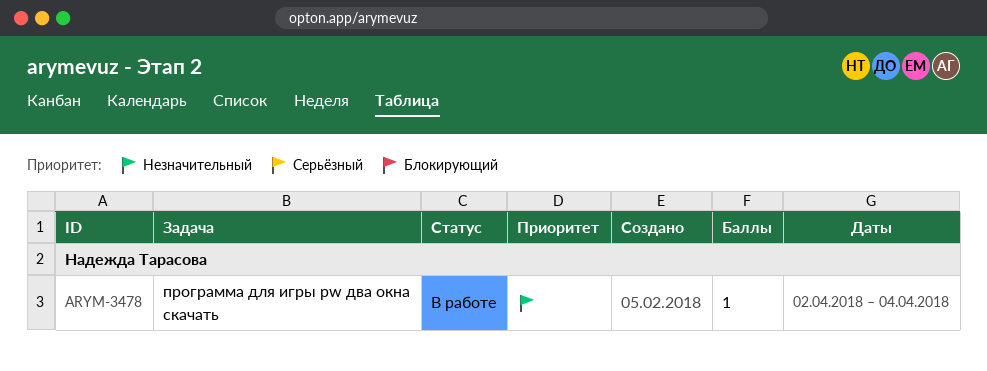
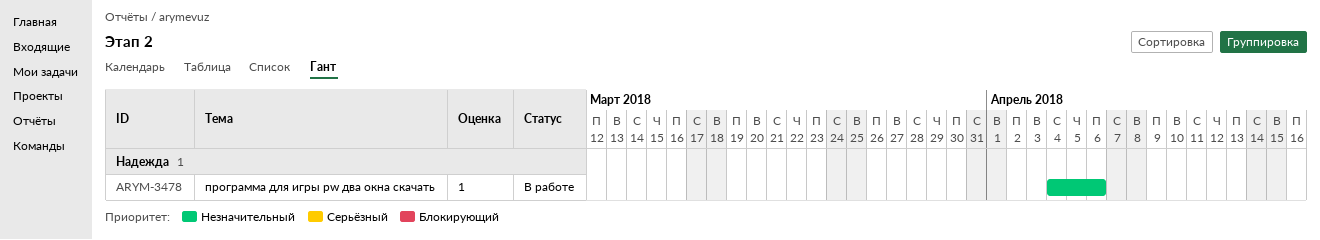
ARYM-3478, start: Apr 2 -> Apr 4
ARYM-3478, due: Apr 4 -> Apr 6

